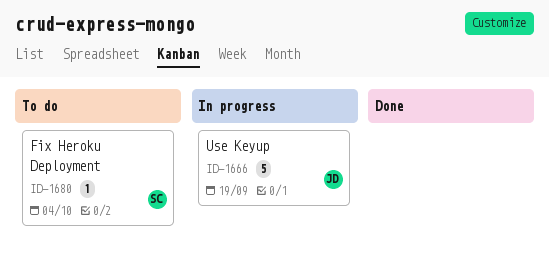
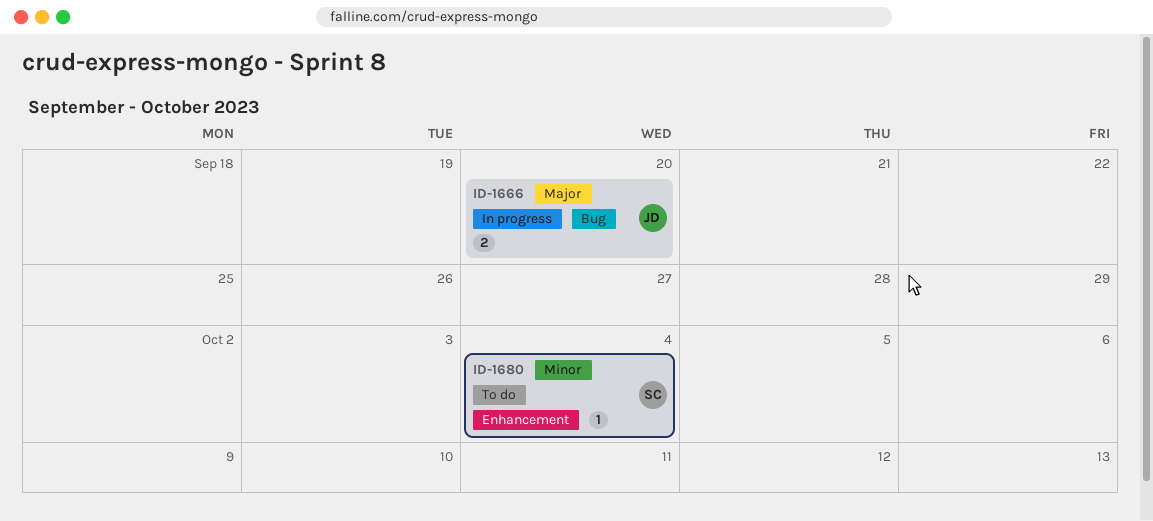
ID-1666, estimate: 5 -> 2
ID-1666, due: Sep 19 -> Sep 20

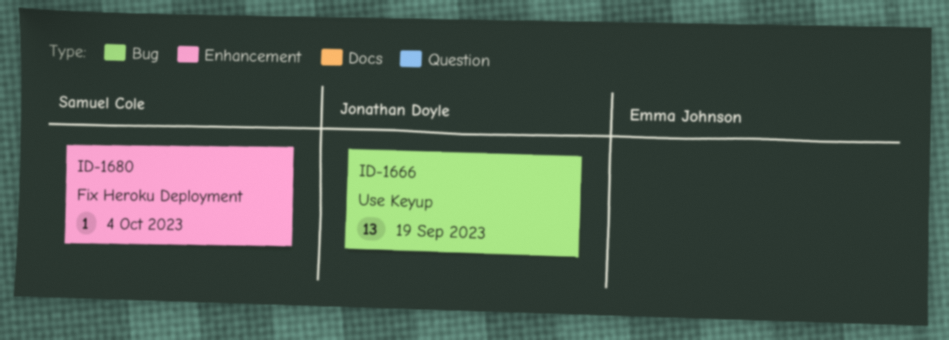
ID-1666, estimate: 2 -> 13
ID-1666, due: Sep 20 -> Sep 19

